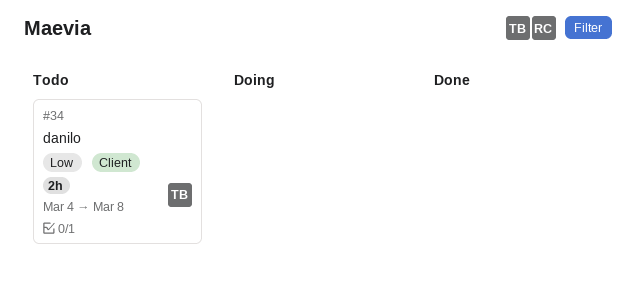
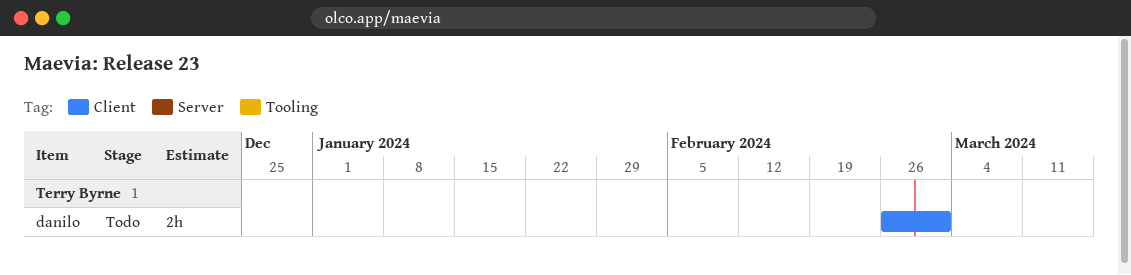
danilo, start: Mar 4 -> Feb 26
danilo, due: Mar 8 -> Mar 1

